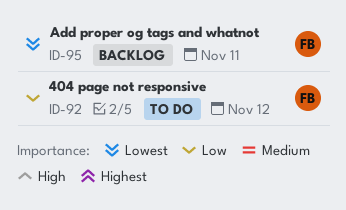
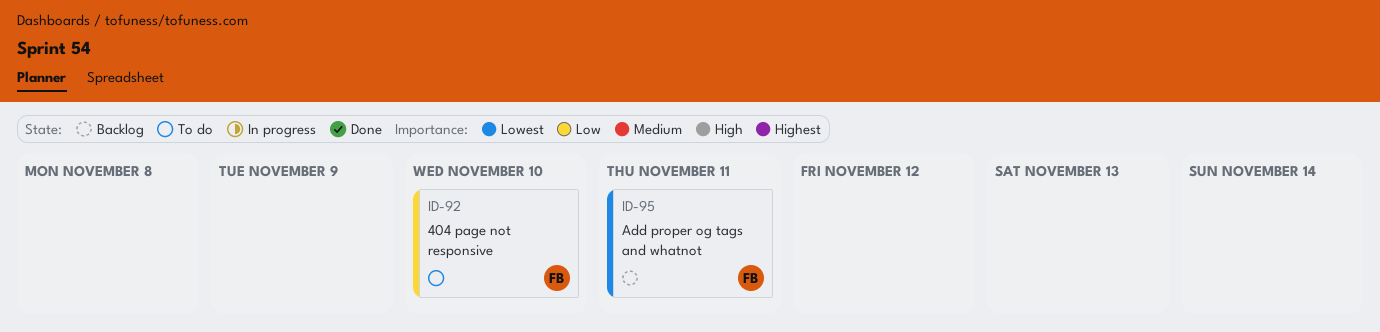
ID-92, due: Nov 12 -> Nov 10

